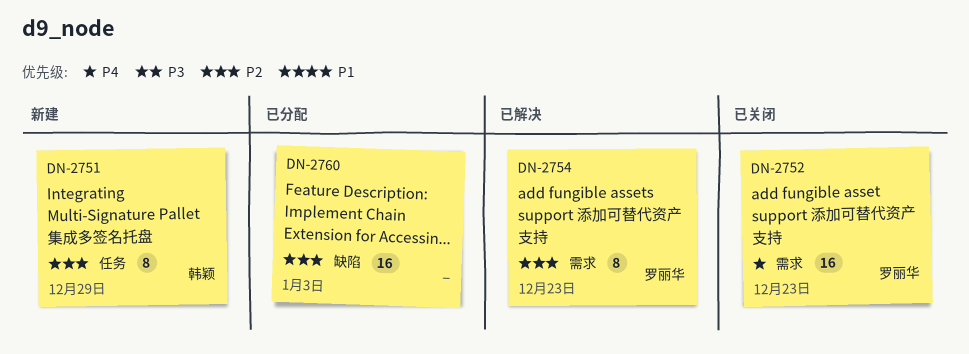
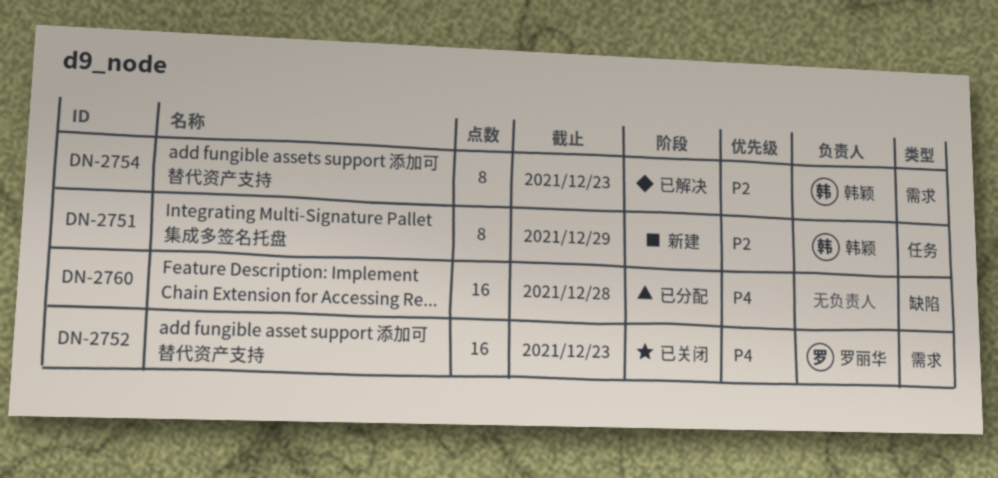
DN-2754, owner: 罗丽华 -> 韩颖
DN-2760, priority: P2 -> P4
DN-2760, due: Jan 3 -> Dec 28

